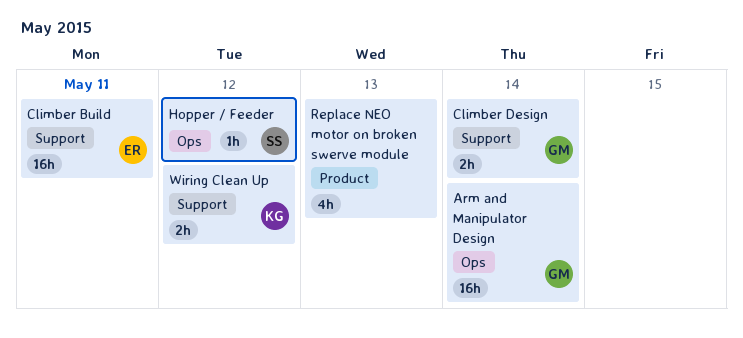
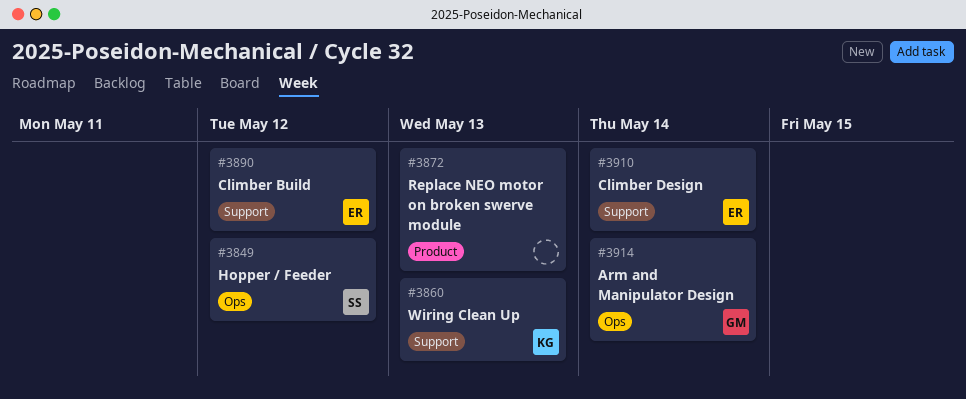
Climber Build, due: May 11 -> May 12
Climber Design, owner: GM -> ER
Wiring Clean Up, due: May 12 -> May 13

